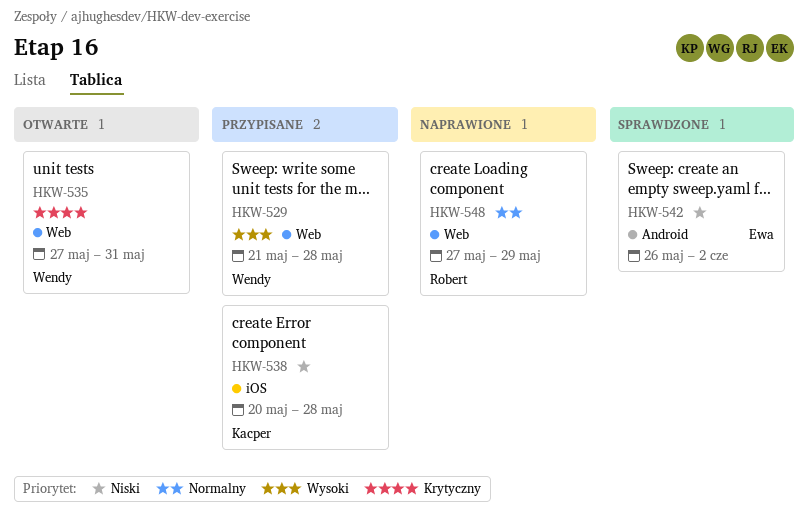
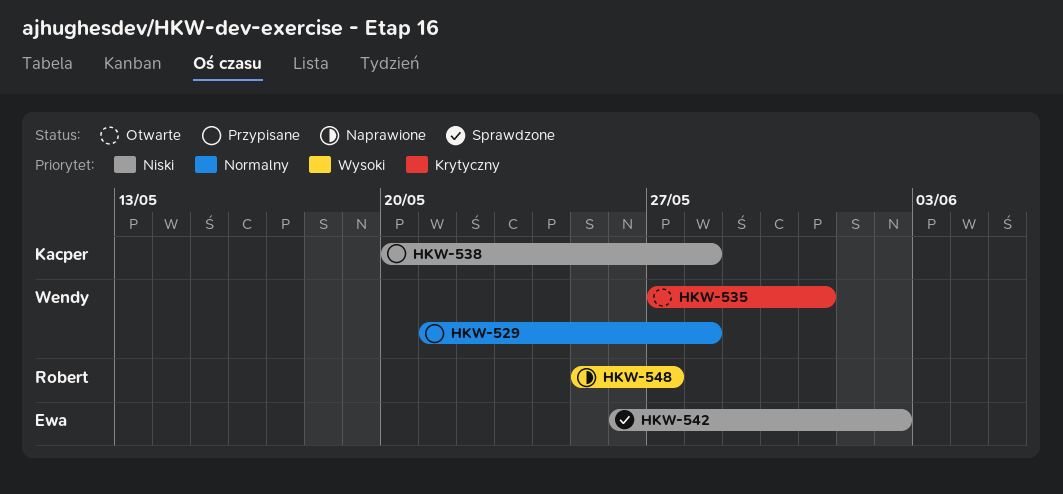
HKW-529, priority: Wysoki -> Normalny
HKW-548, priority: Normalny -> Wysoki
HKW-548, start: May 27 -> May 25
HKW-548, due: May 29 -> May 27

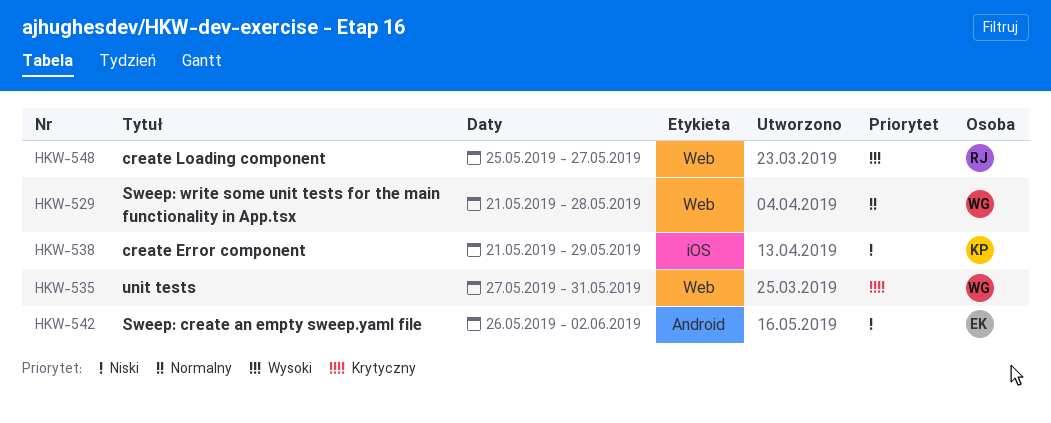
HKW-538, start: May 20 -> May 21
HKW-538, due: May 28 -> May 29

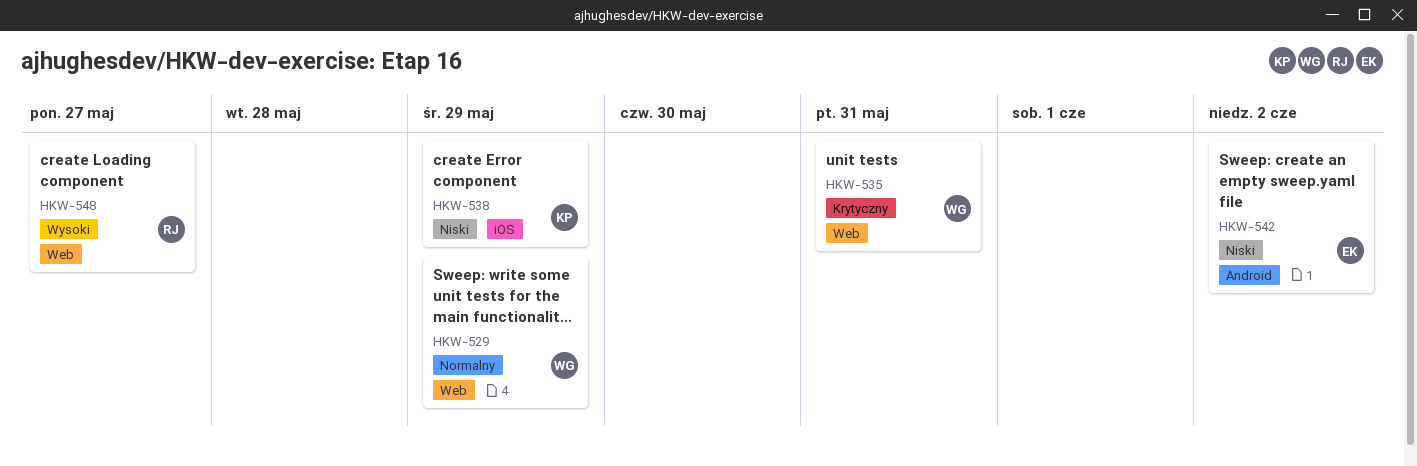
HKW-529, due: May 28 -> May 29

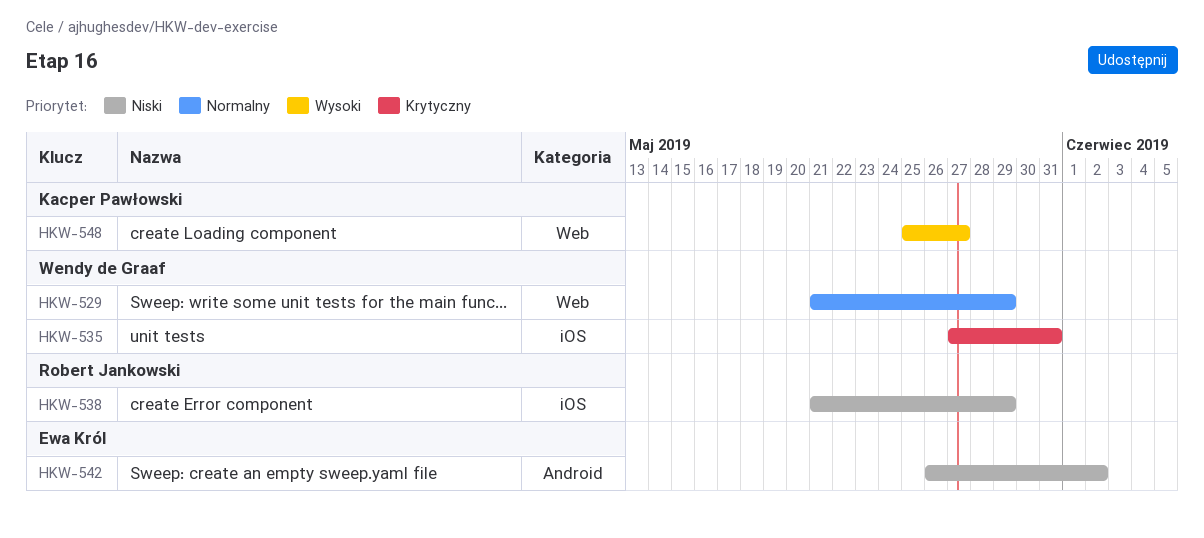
HKW-535, label: Web -> iOS
HKW-538, owner: Kacper Pawłowski -> Robert Jankowski
HKW-548, owner: Robert Jankowski -> Kacper Pawłowski

